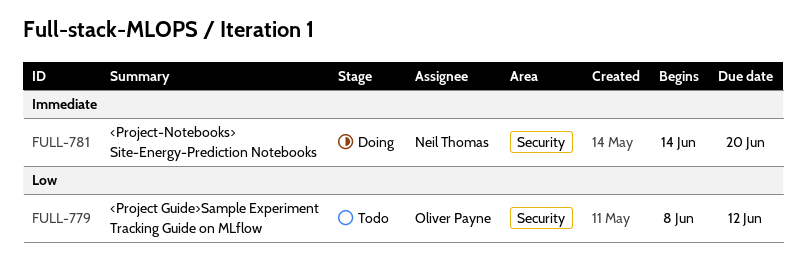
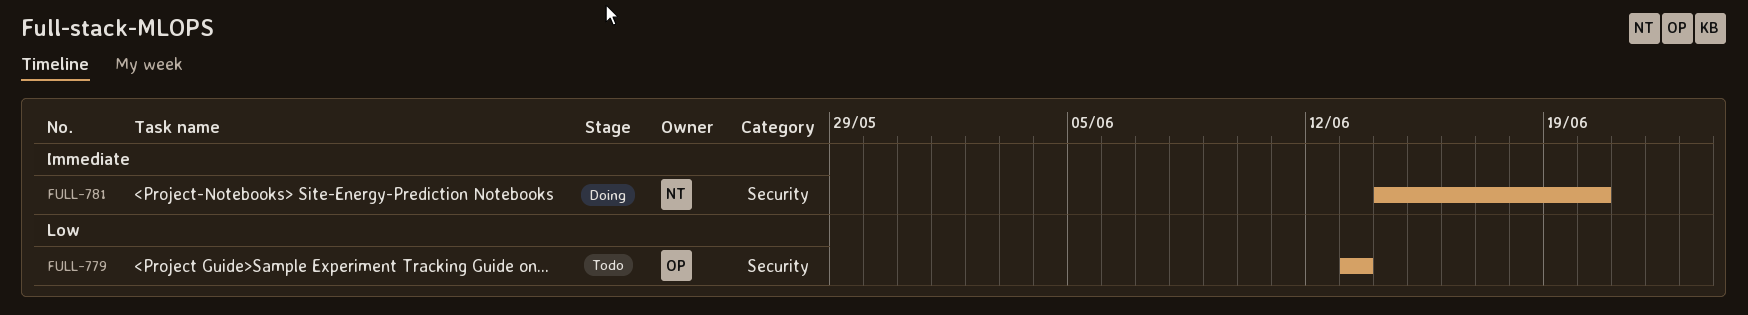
FULL-779, start: Jun 8 -> Jun 13
FULL-779, due: Jun 12 -> Jun 13

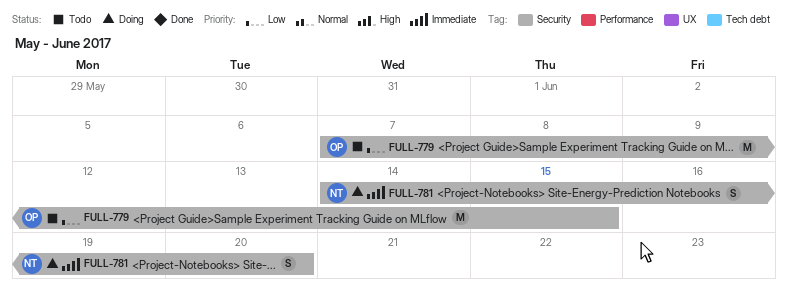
FULL-779, start: Jun 13 -> Jun 7
FULL-779, due: Jun 13 -> Jun 15

